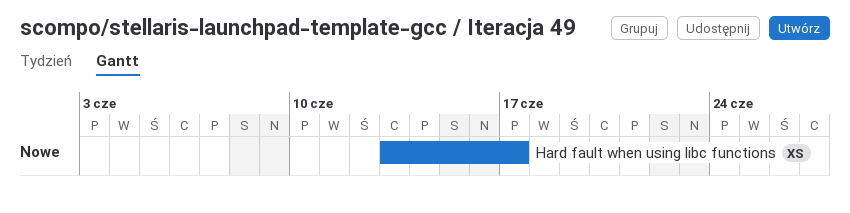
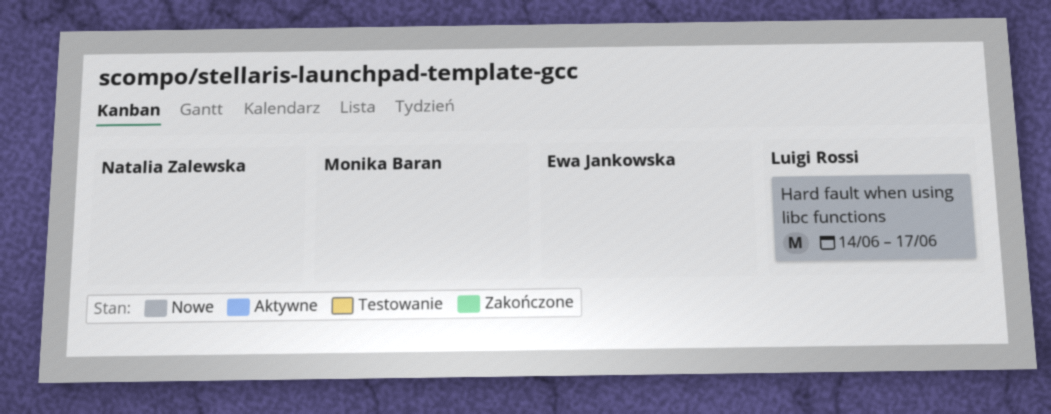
Hard fault when using libc functions, estimate: XS -> M
Hard fault when using libc functions, start: Jun 13 -> Jun 14

